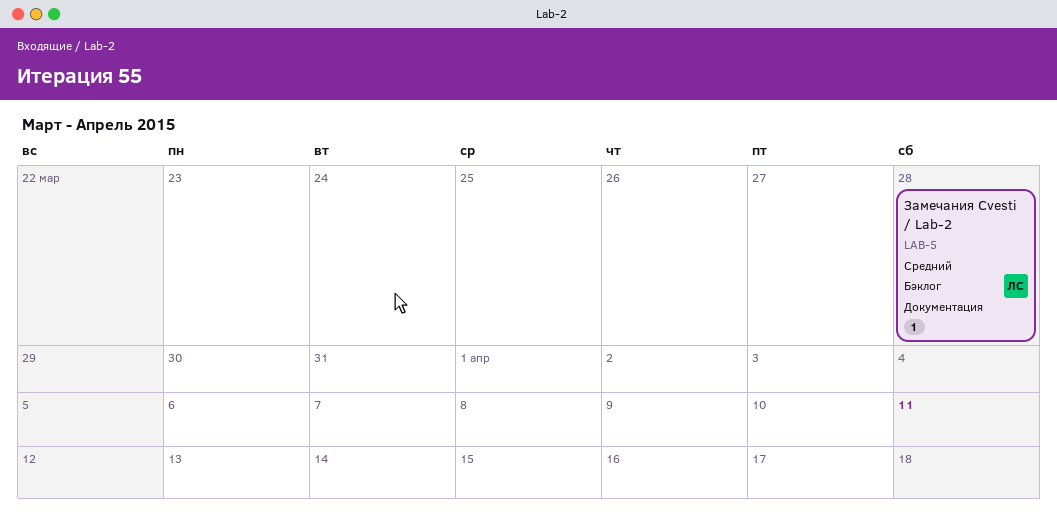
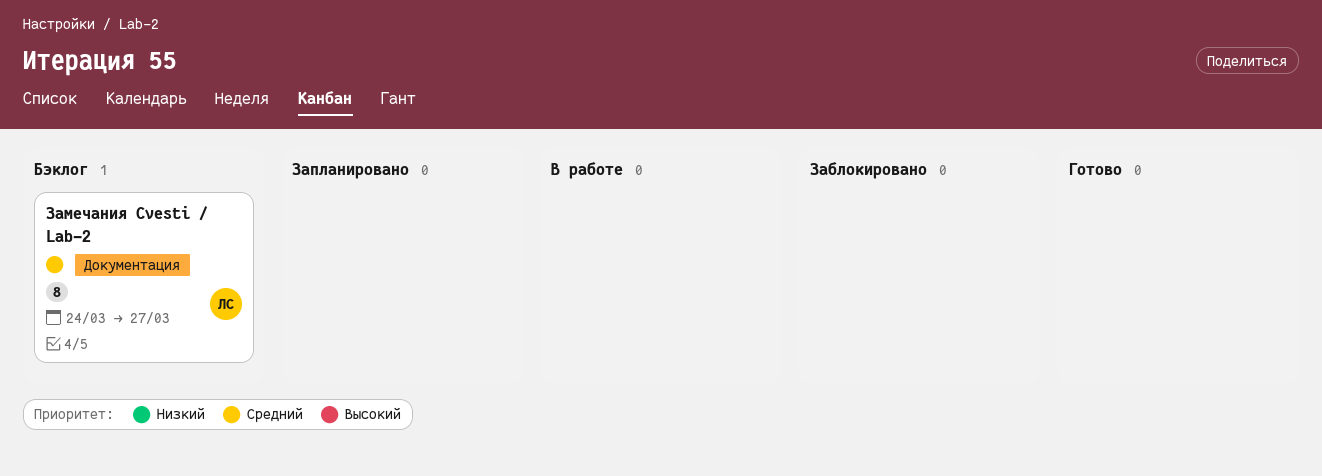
Замечания Cvesti / Lab-2, estimate: 1 -> 8
Замечания Cvesti / Lab-2, due: Mar 28 -> Mar 27

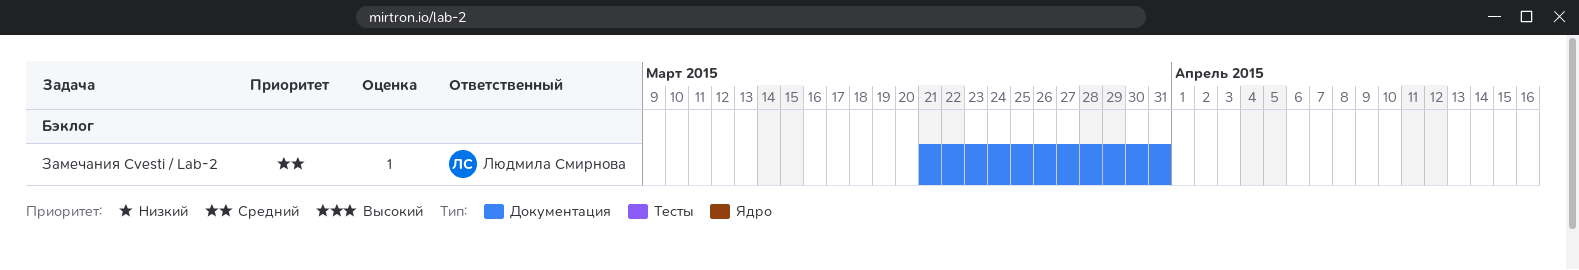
Замечания Cvesti / Lab-2, estimate: 8 -> 1
Замечания Cvesti / Lab-2, start: Mar 24 -> Mar 21
Замечания Cvesti / Lab-2, due: Mar 27 -> Mar 31

